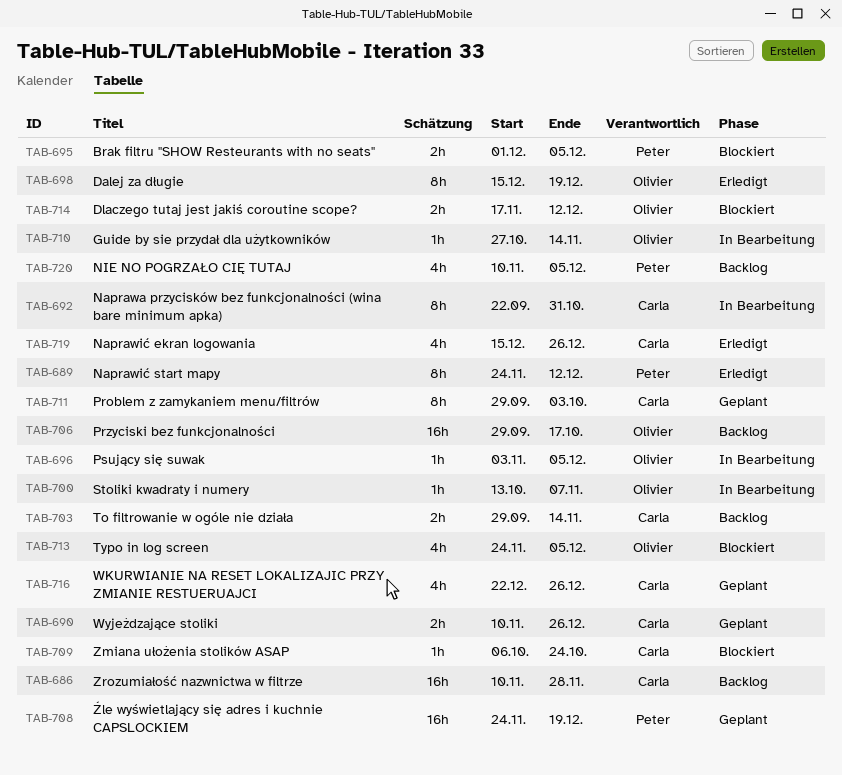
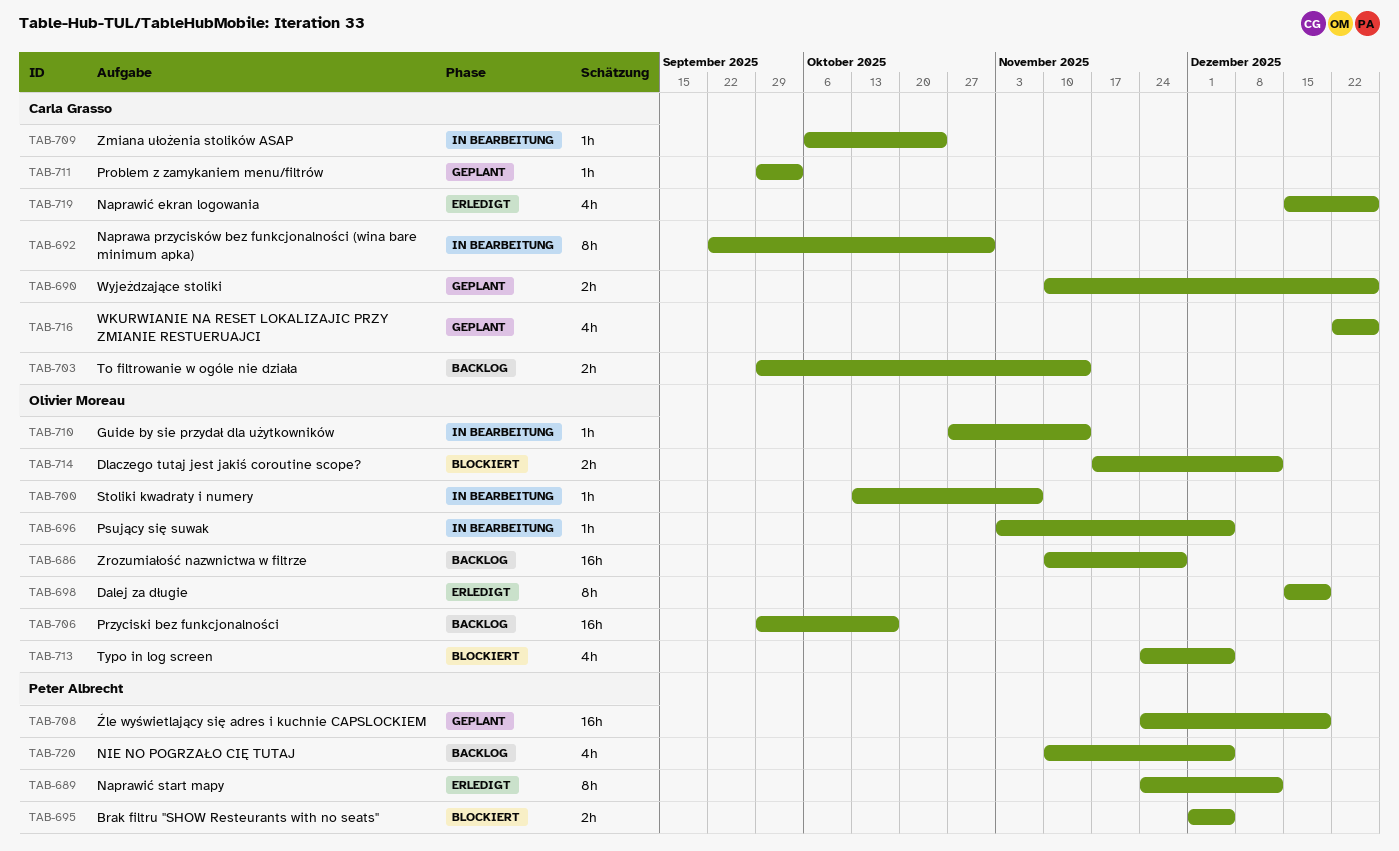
TAB-686, owner: Carla Grasso -> Olivier Moreau
TAB-709, status: Blockiert -> In Bearbeitung
TAB-711, estimate: 8h -> 1h

